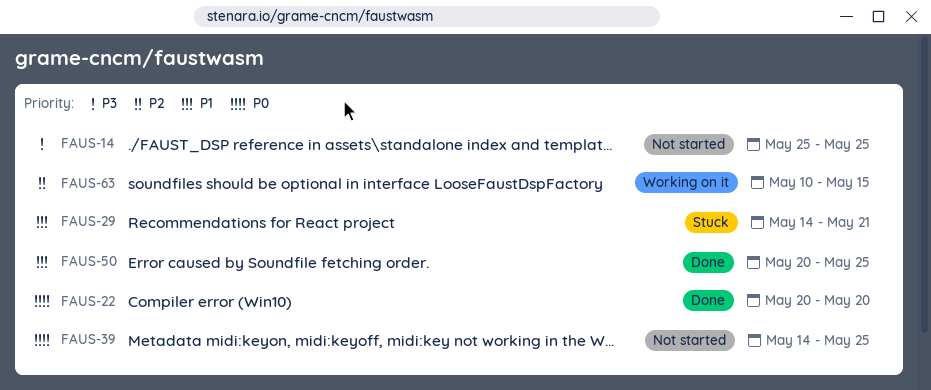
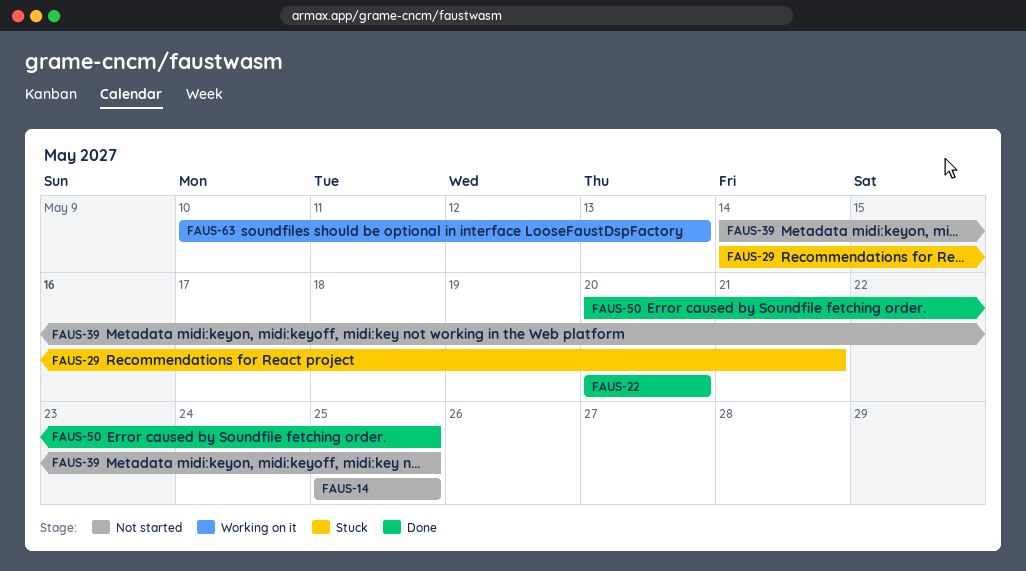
FAUS-63, due: May 15 -> May 13

